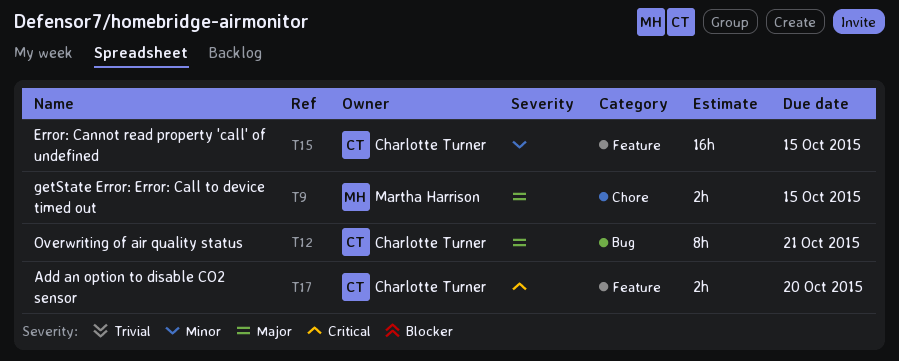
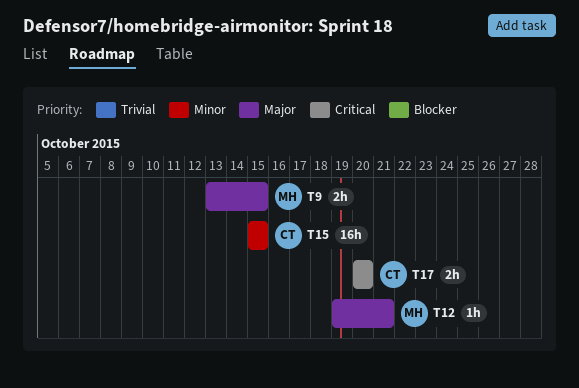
T12, owner: Charlotte Turner -> Martha Harrison
T12, estimate: 8h -> 1h

